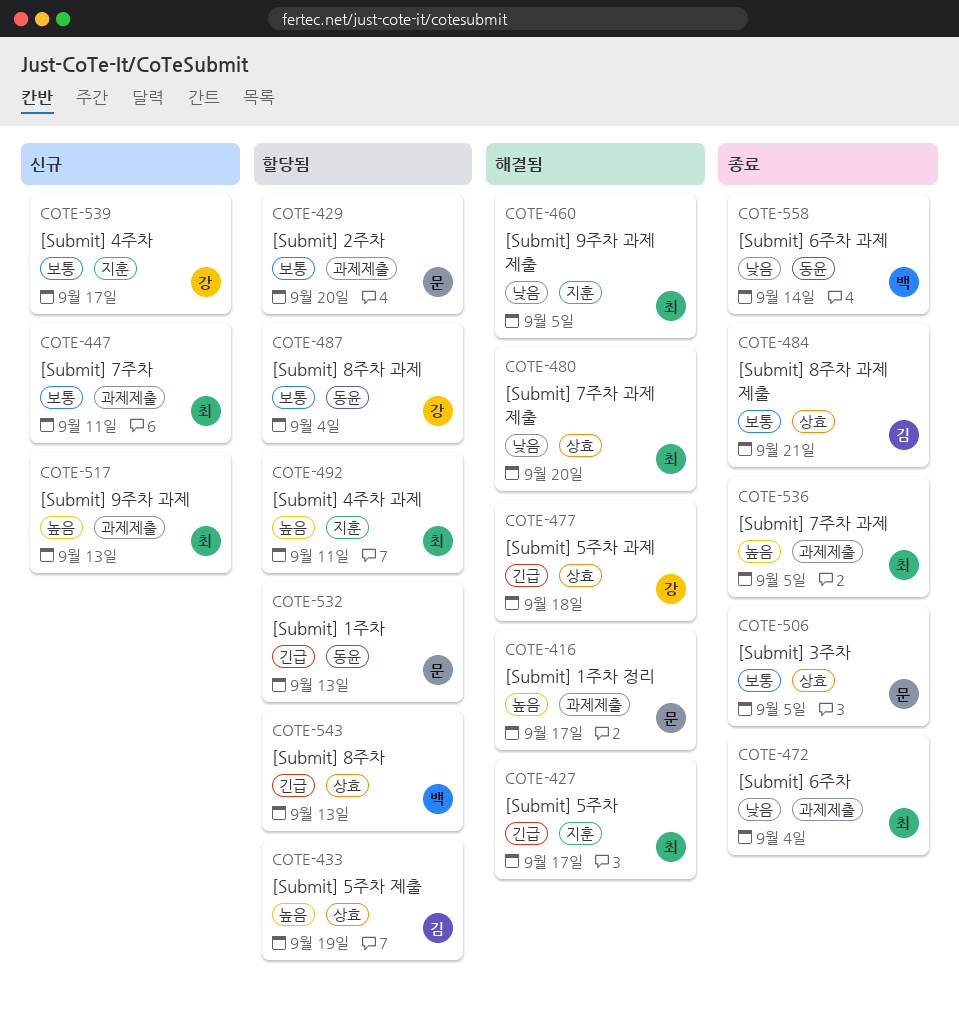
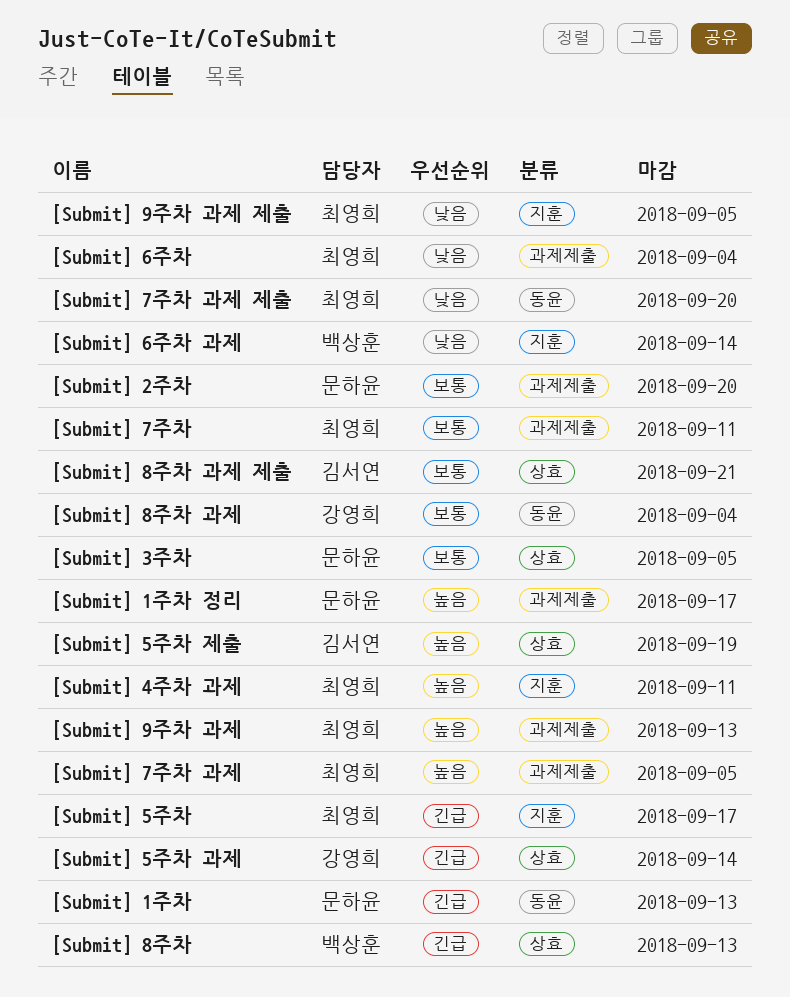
[Submit] 4주차: present -> none
[Submit] 5주차 과제, due: Sep 18 -> Sep 14
[Submit] 6주차 과제, label: 동윤 -> 지훈
[Submit] 7주차 과제 제출, label: 상효 -> 동윤

